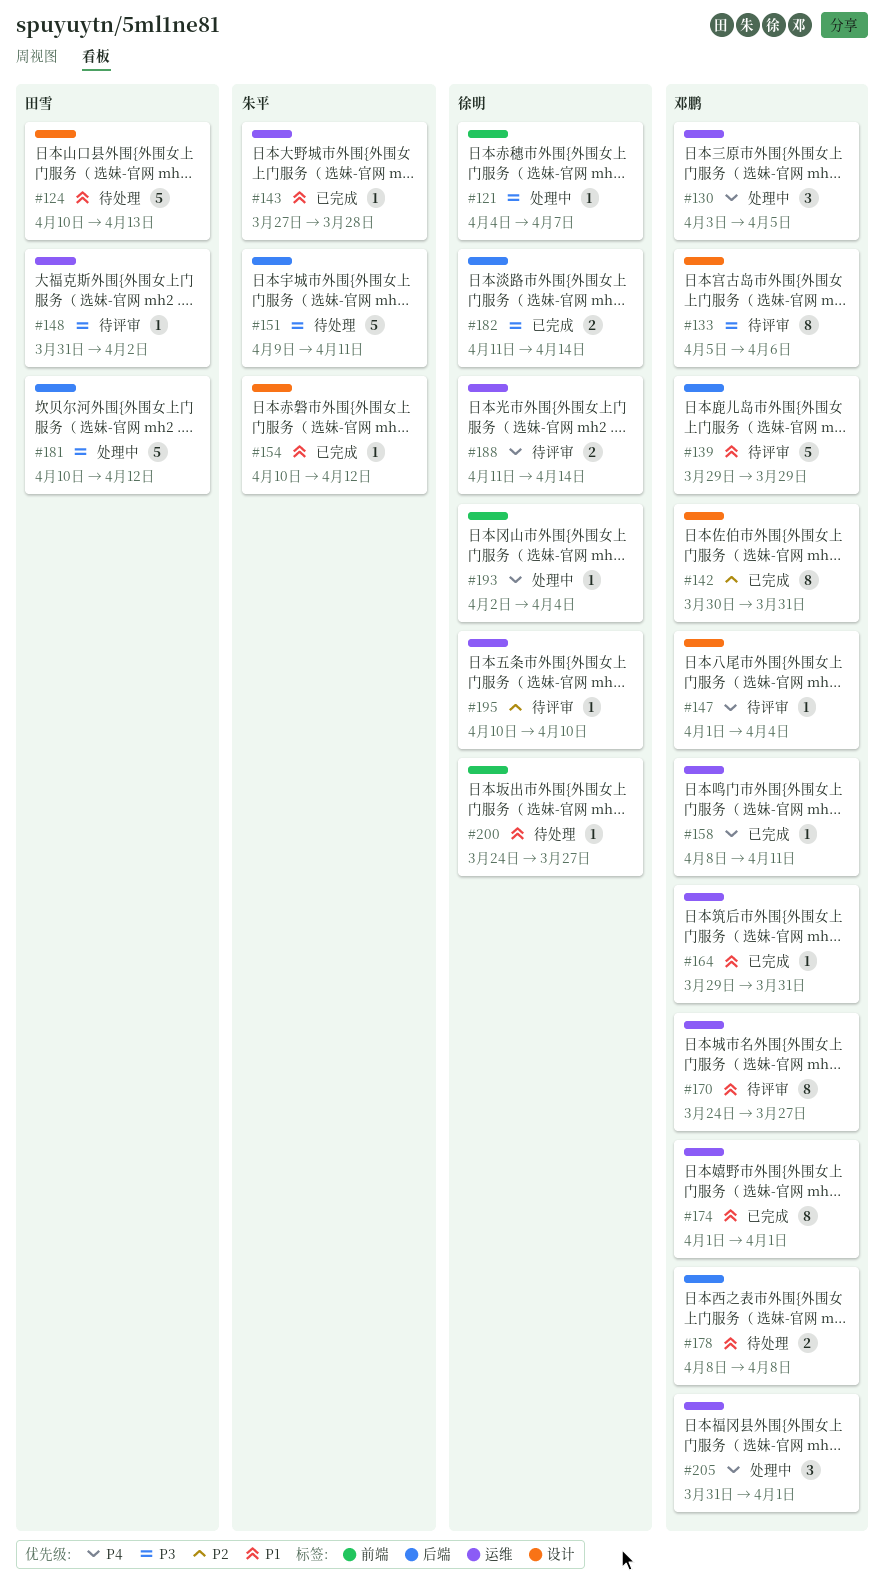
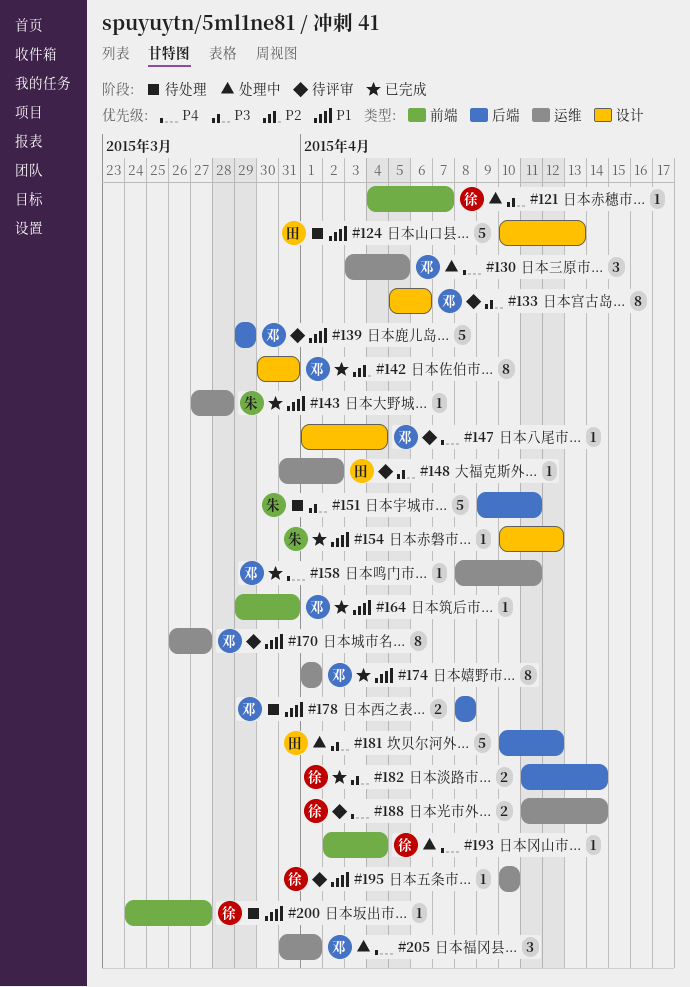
#164, label: 运维 -> 前端
#170, start: Mar 24 -> Mar 26
#195, priority: P2 -> P1

